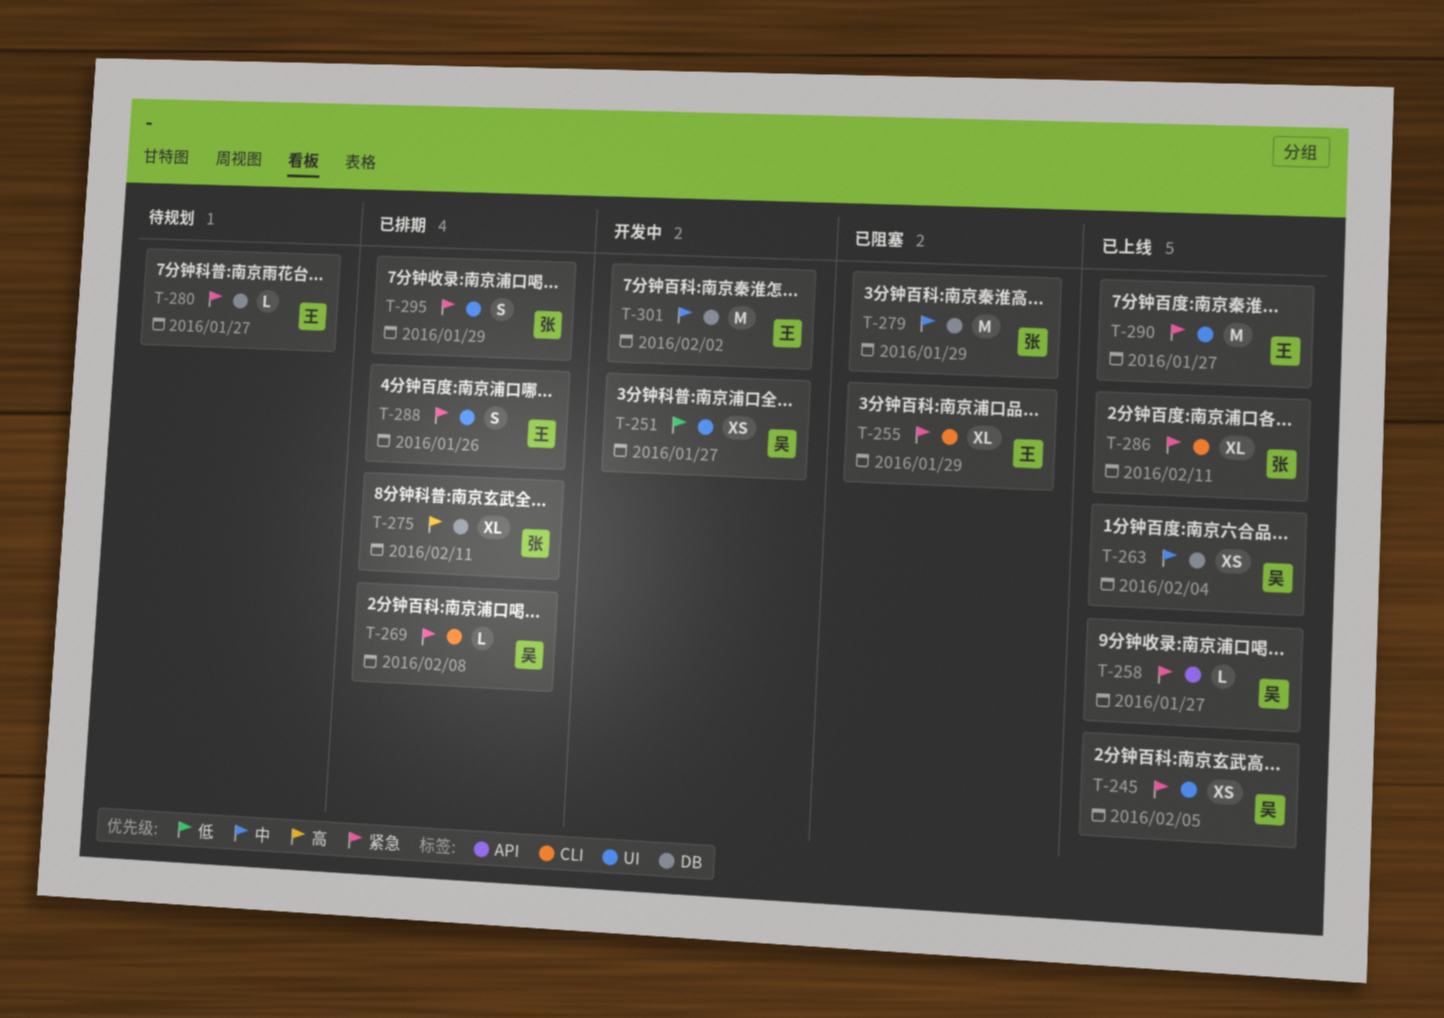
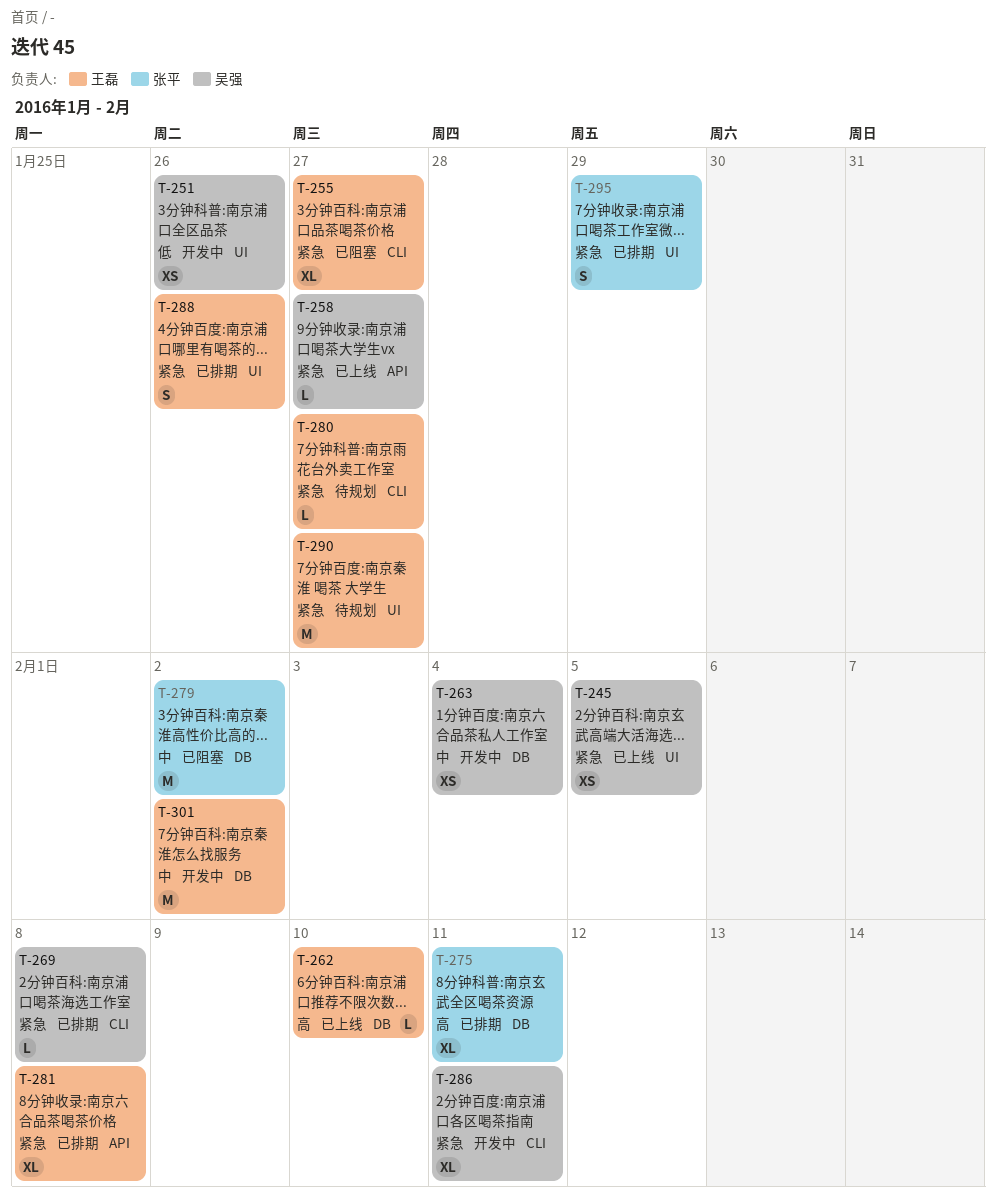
T-251, due: Jan 27 -> Jan 26
T-255, due: Jan 29 -> Jan 27
T-262: none -> present
T-263, status: 已上线 -> 开发中
T-279, due: Jan 29 -> Feb 2
T-280, label: DB -> CLI
T-281: none -> present
T-286, status: 已上线 -> 开发中
T-286, owner: 张平 -> 吴强
T-290, status: 已上线 -> 待规划

